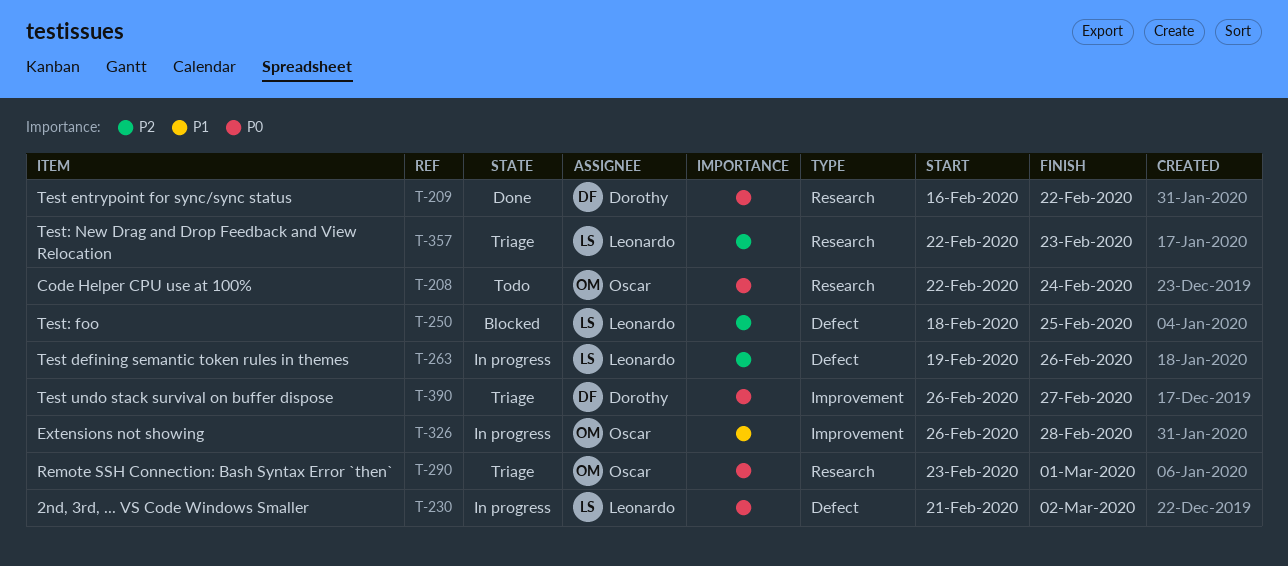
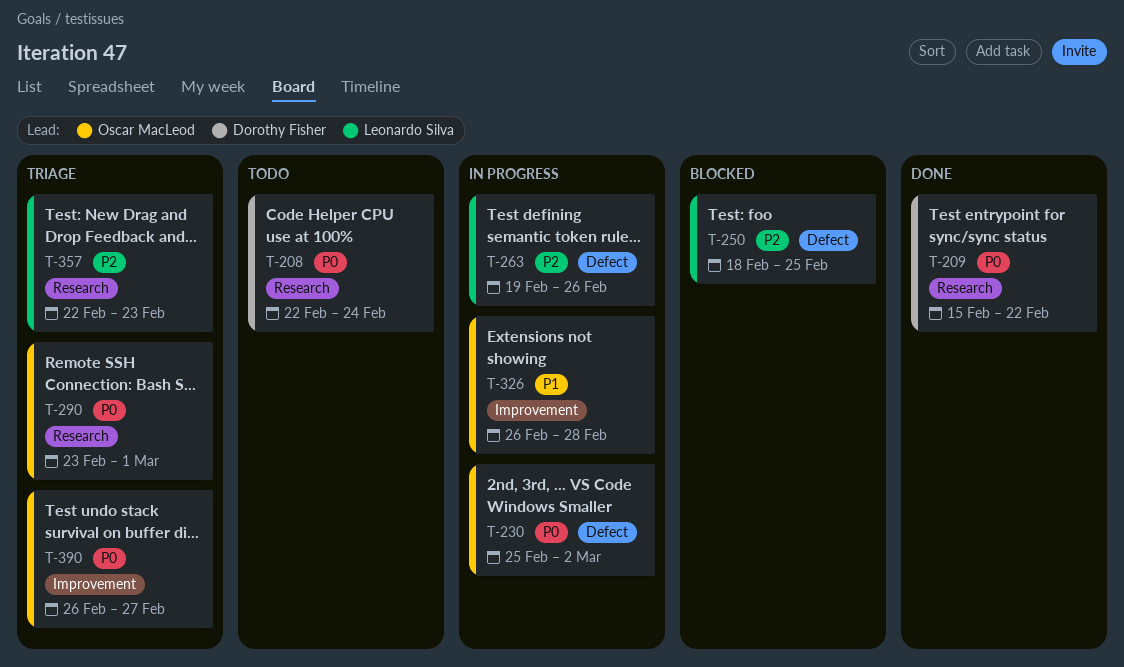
T-208, owner: Oscar MacLeod -> Dorothy Fisher
T-209, start: Feb 16 -> Feb 15
T-230, owner: Leonardo Silva -> Oscar MacLeod
T-230, start: Feb 21 -> Feb 25
T-390, owner: Dorothy Fisher -> Oscar MacLeod

